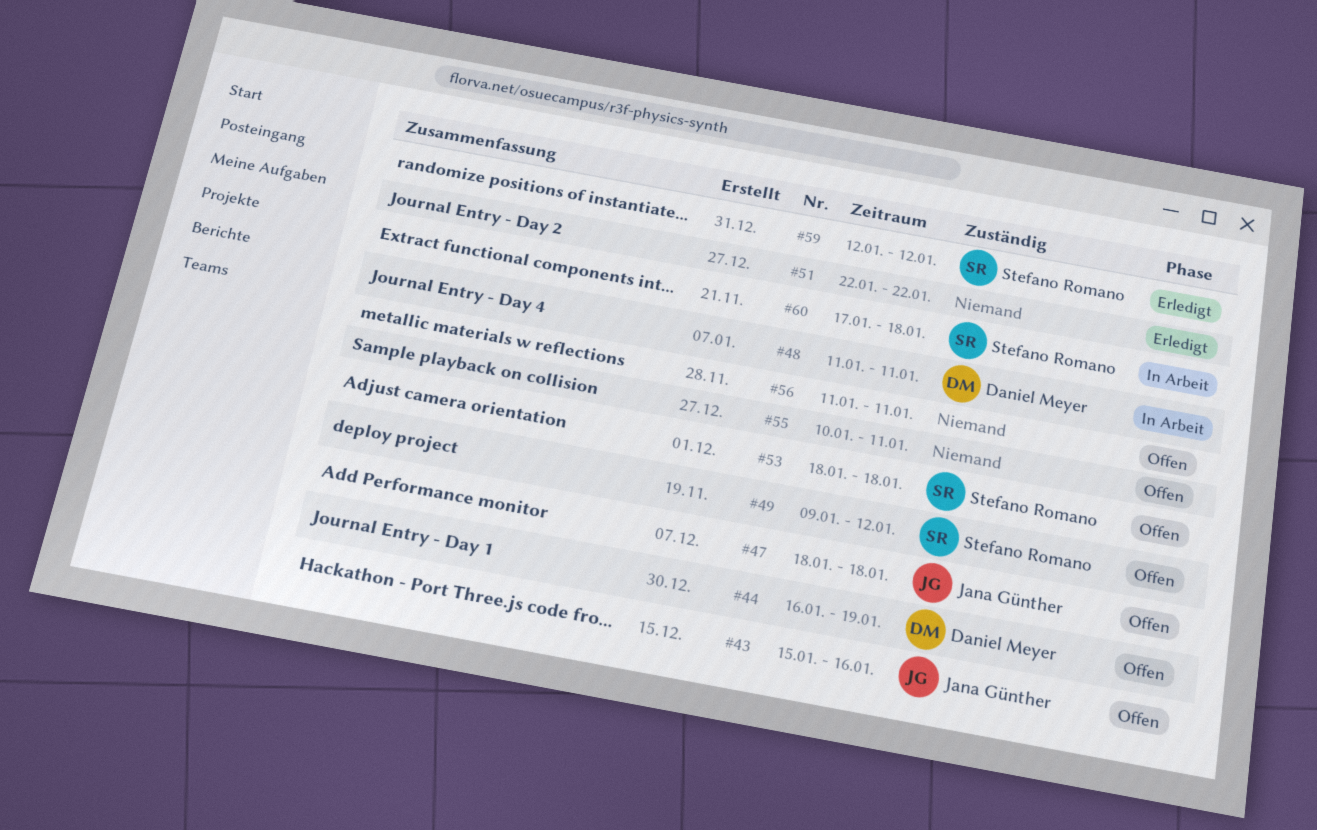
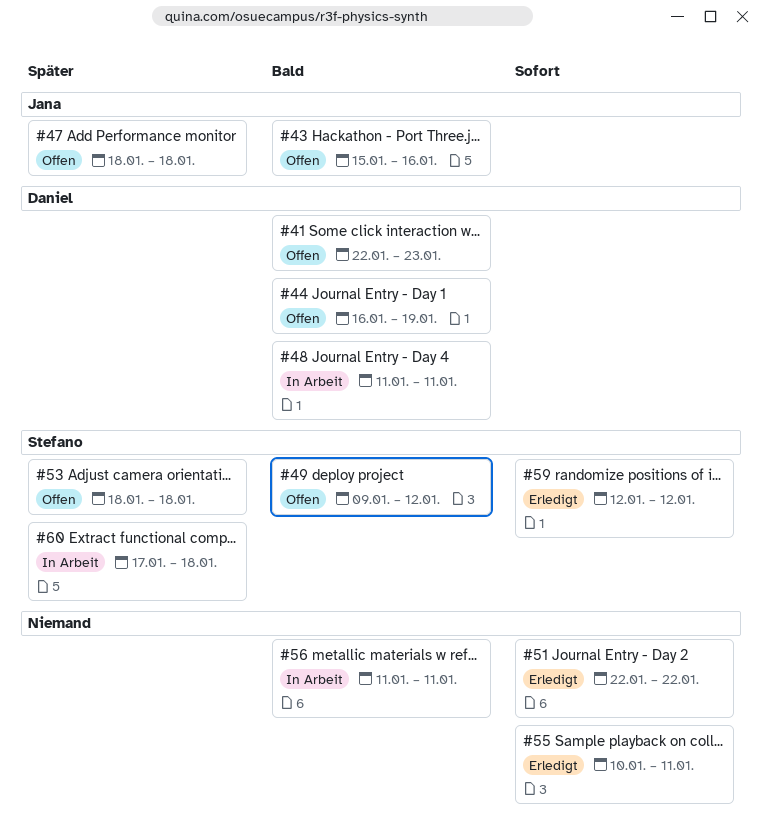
#41: none -> present
#55, status: Offen -> Erledigt
#56, status: Offen -> In Arbeit

